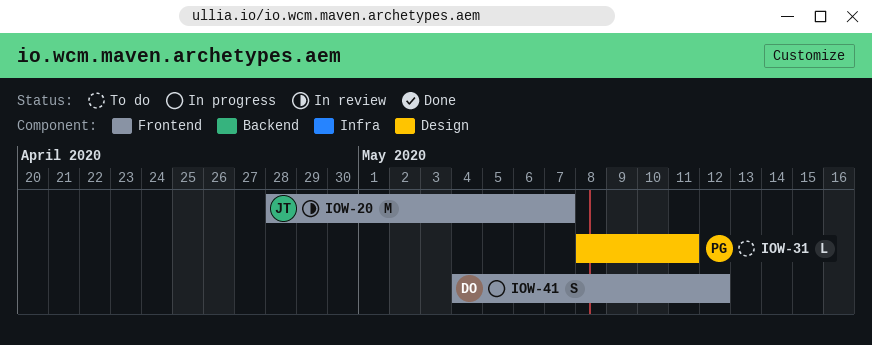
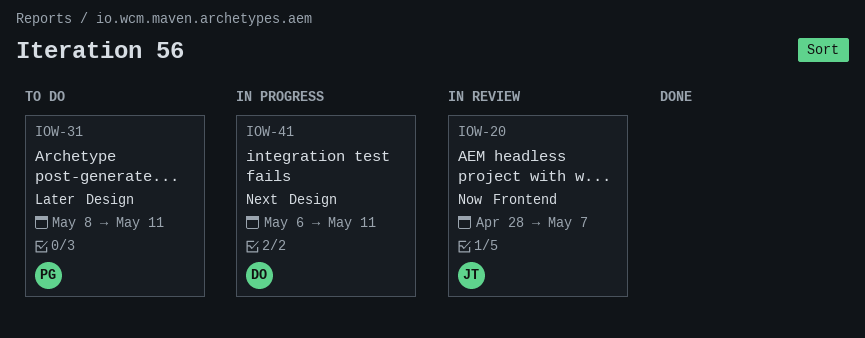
IOW-41, label: Frontend -> Design
IOW-41, start: May 4 -> May 6
IOW-41, due: May 12 -> May 11

